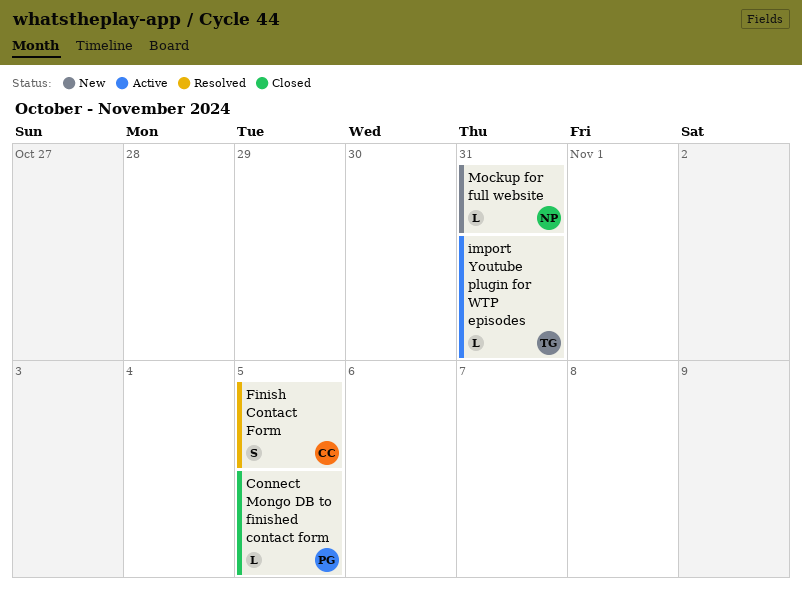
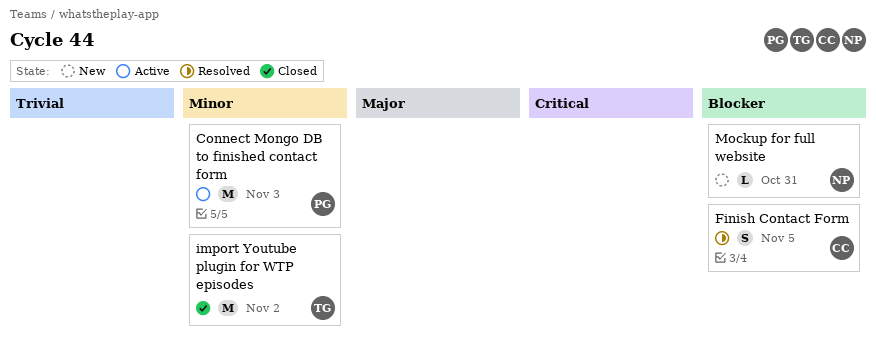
Connect Mongo DB to finished contact form, status: Closed -> Active
Connect Mongo DB to finished contact form, estimate: L -> M
Connect Mongo DB to finished contact form, due: Nov 5 -> Nov 3
import Youtube plugin for WTP episodes, status: Active -> Closed
import Youtube plugin for WTP episodes, estimate: L -> M
import Youtube plugin for WTP episodes, due: Oct 31 -> Nov 2

